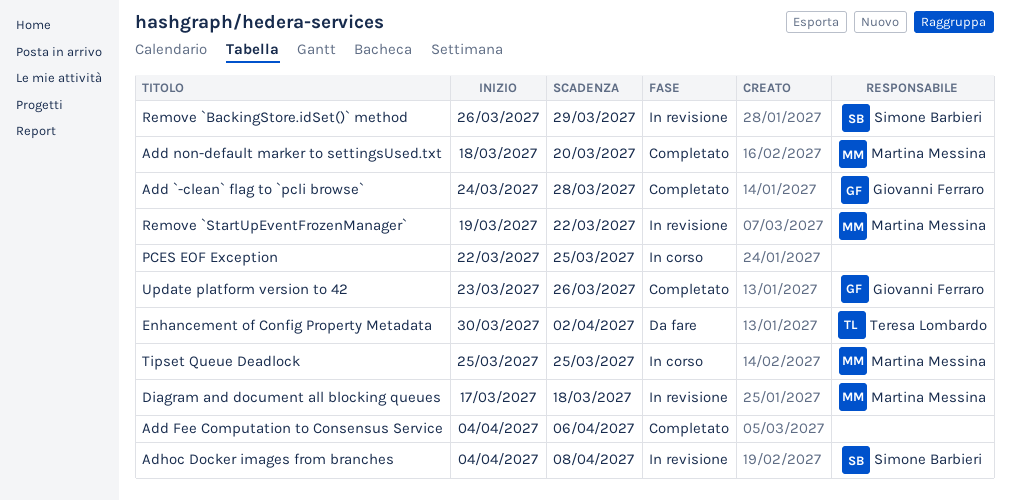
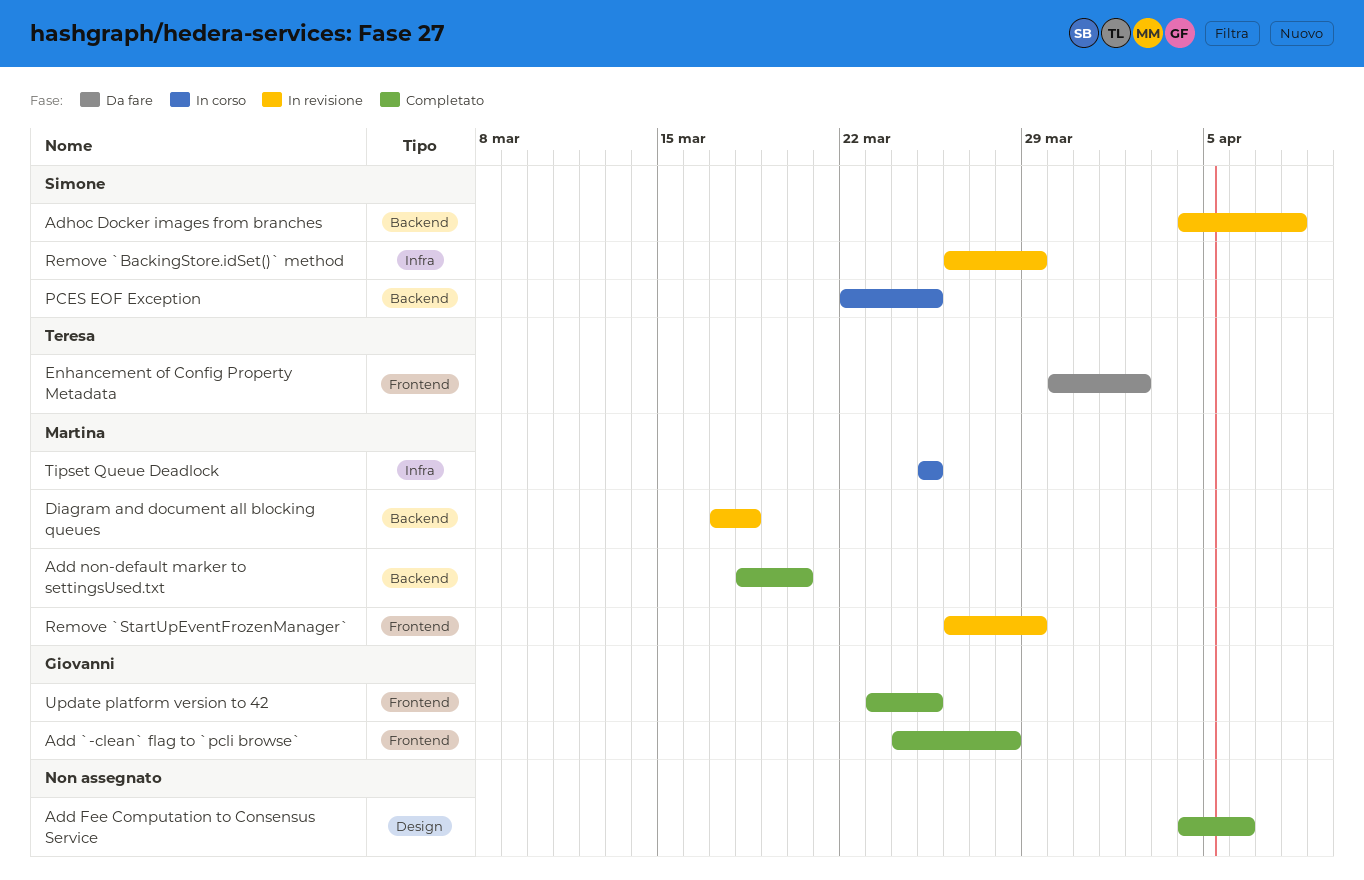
PCES EOF Exception, owner: none -> Simone Barbieri
Remove `StartUpEventFrozenManager`, start: Mar 19 -> Mar 26
Remove `StartUpEventFrozenManager`, due: Mar 22 -> Mar 29
Update platform version to 42, due: Mar 26 -> Mar 25

